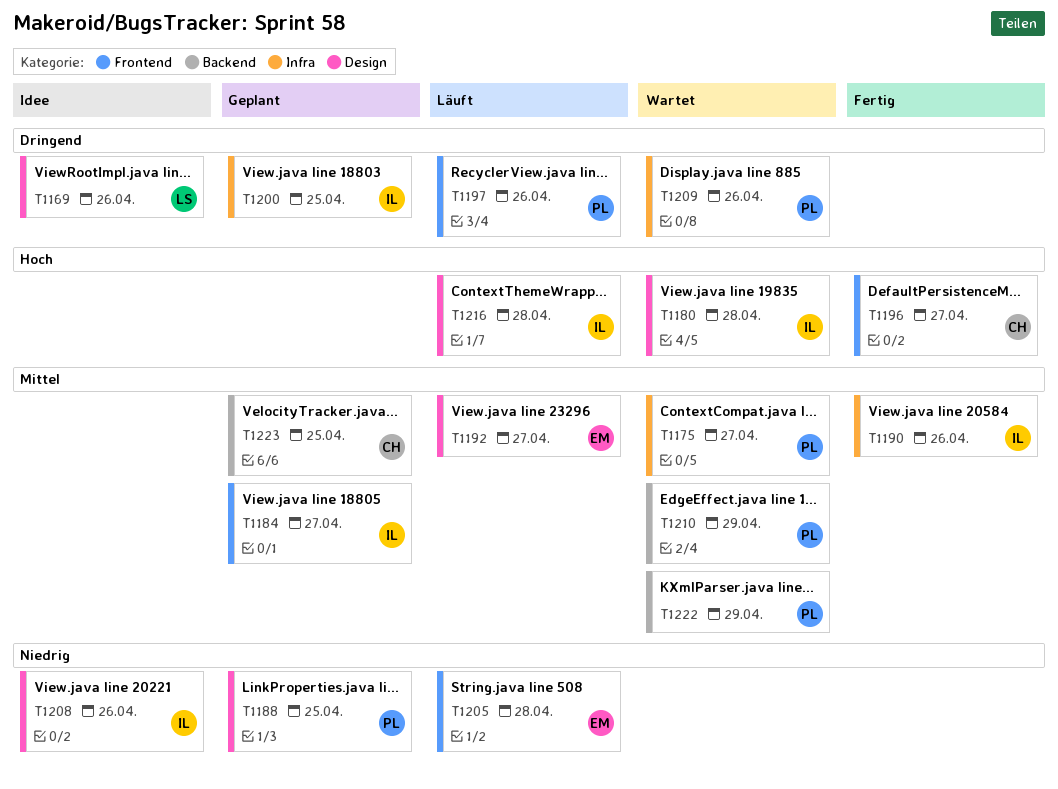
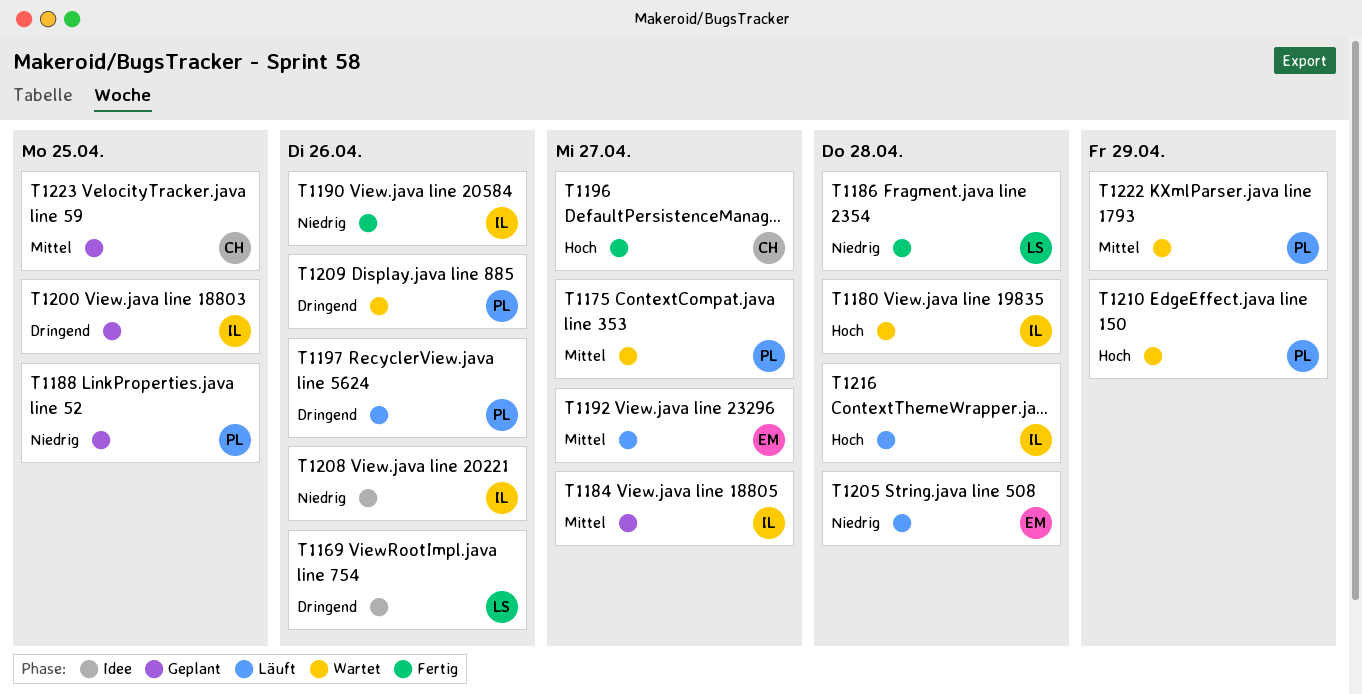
T1186: none -> present
T1190, priority: Mittel -> Niedrig
T1210, priority: Mittel -> Hoch

